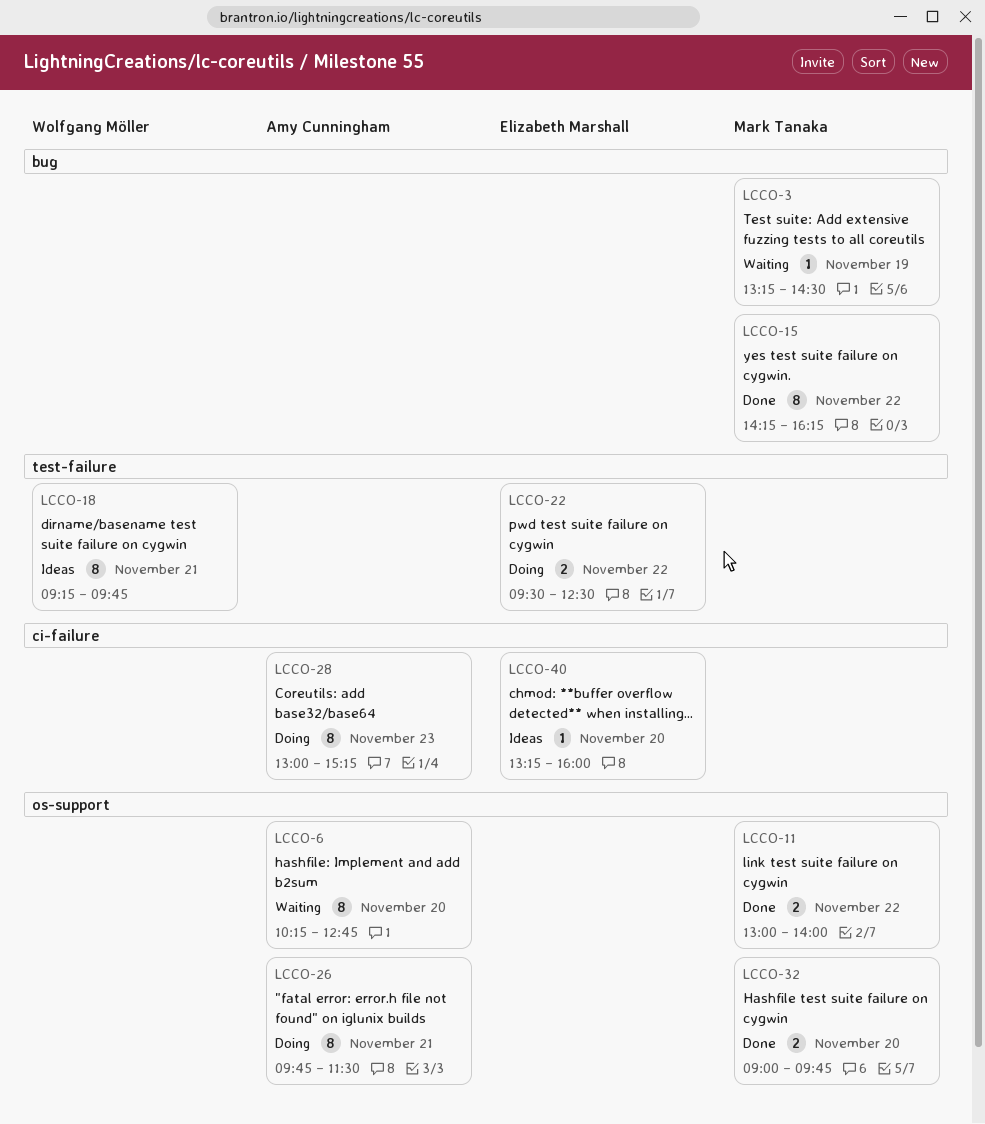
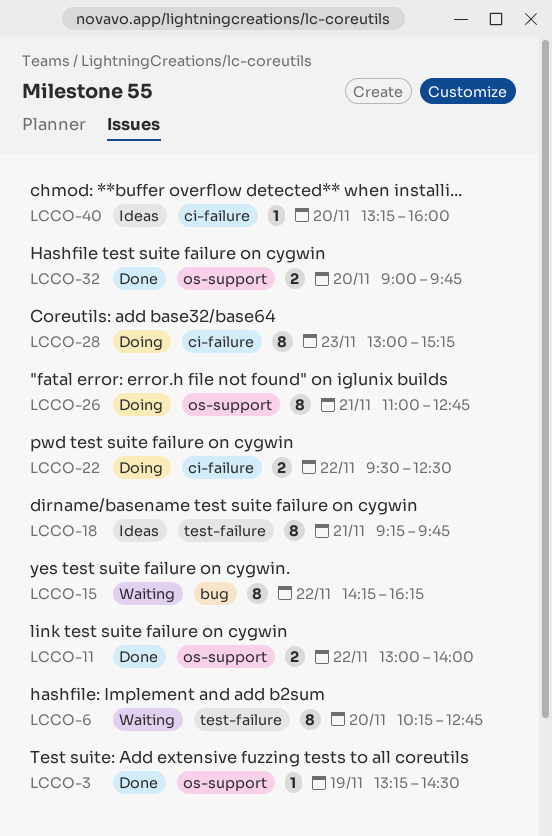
LCCO-3, status: Waiting -> Done
LCCO-3, label: bug -> os-support
LCCO-6, label: os-support -> test-failure
LCCO-15, status: Done -> Waiting
LCCO-22, label: test-failure -> ci-failure
LCCO-26, begins: 09:45 -> 11:00
LCCO-26, ends: 11:30 -> 12:45

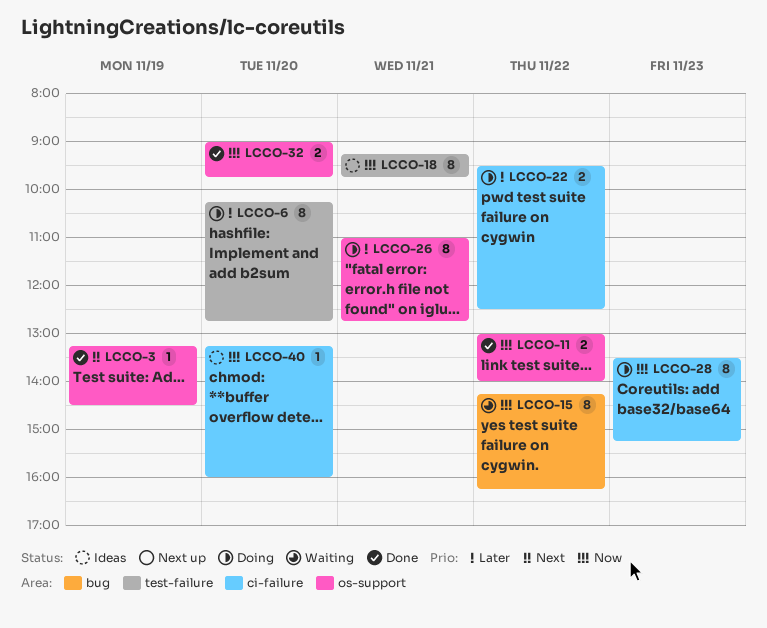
LCCO-6, status: Waiting -> Doing
LCCO-28, begins: 13:00 -> 13:30

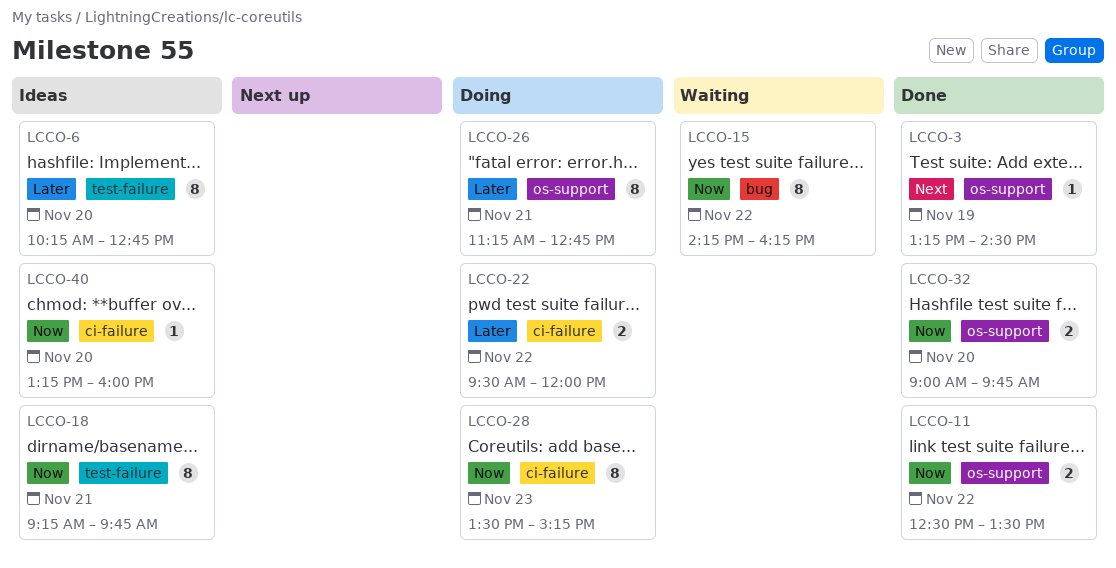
LCCO-6, status: Doing -> Ideas
LCCO-11, begins: 13:00 -> 12:30
LCCO-11, ends: 14:00 -> 13:30
LCCO-22, ends: 12:30 -> 12:00
LCCO-26, begins: 11:00 -> 11:15

